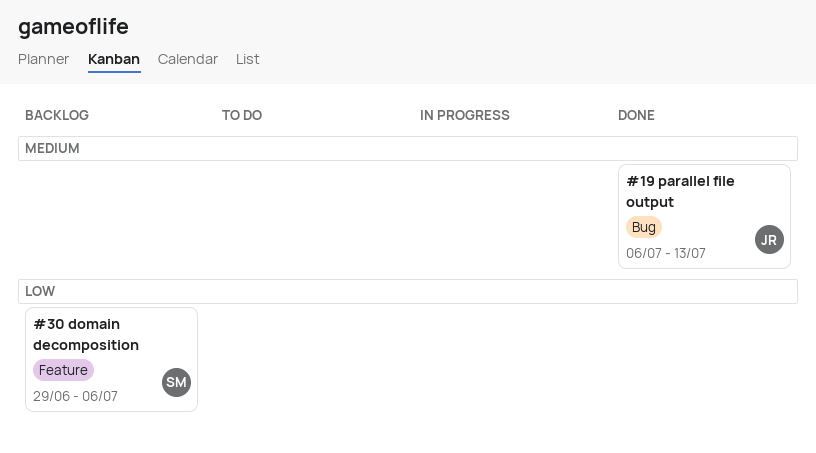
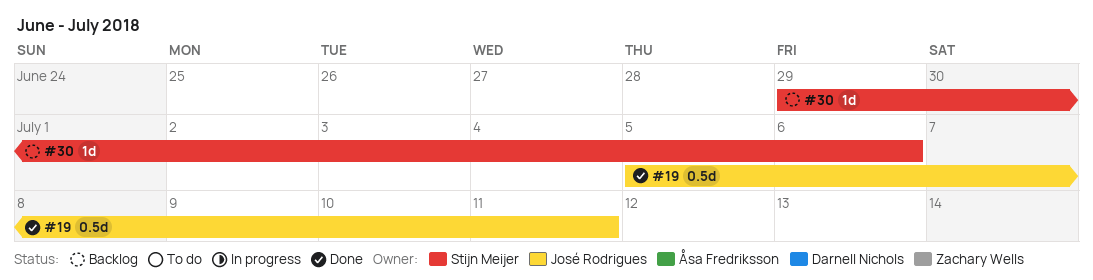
#19, start: Jul 6 -> Jul 5
#19, due: Jul 13 -> Jul 11

